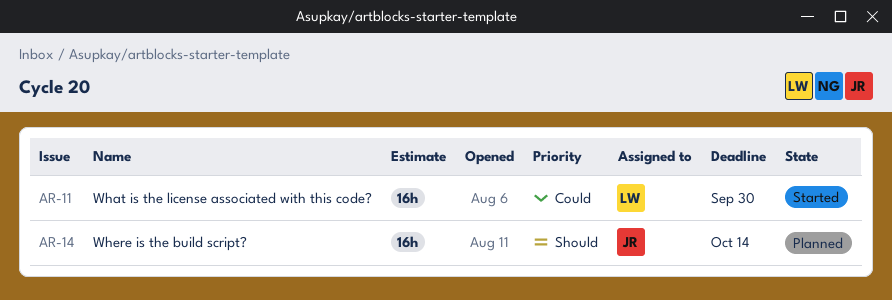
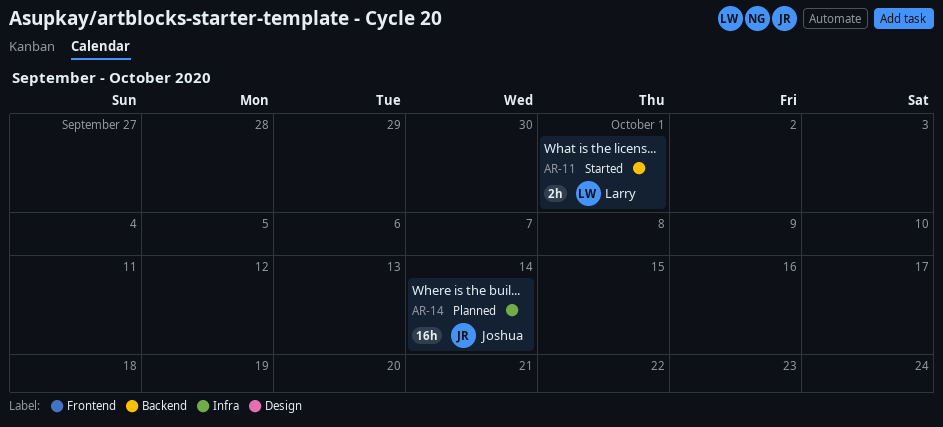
AR-11, estimate: 16h -> 2h
AR-11, due: Sep 30 -> Oct 1

